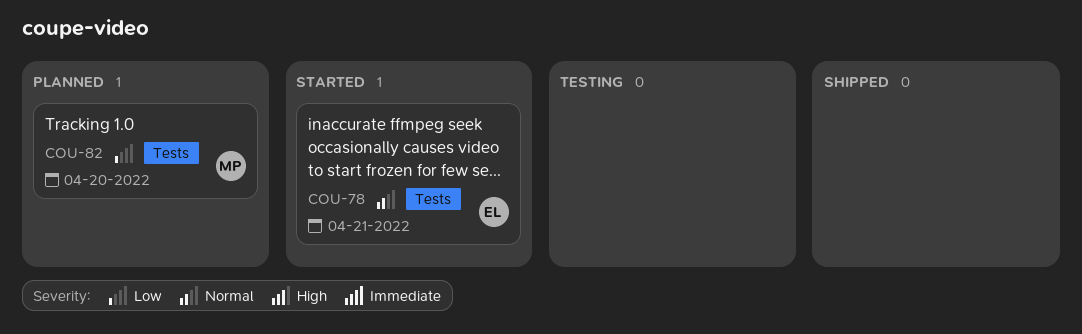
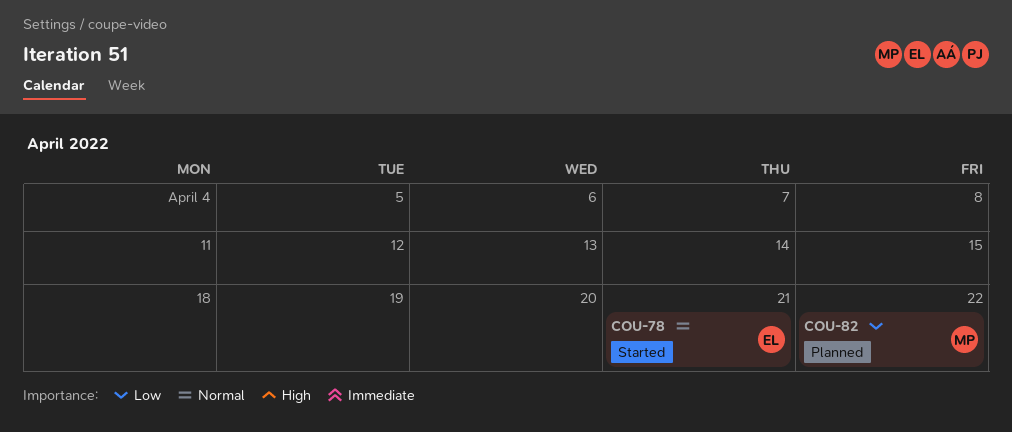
COU-82, due: Apr 20 -> Apr 22

